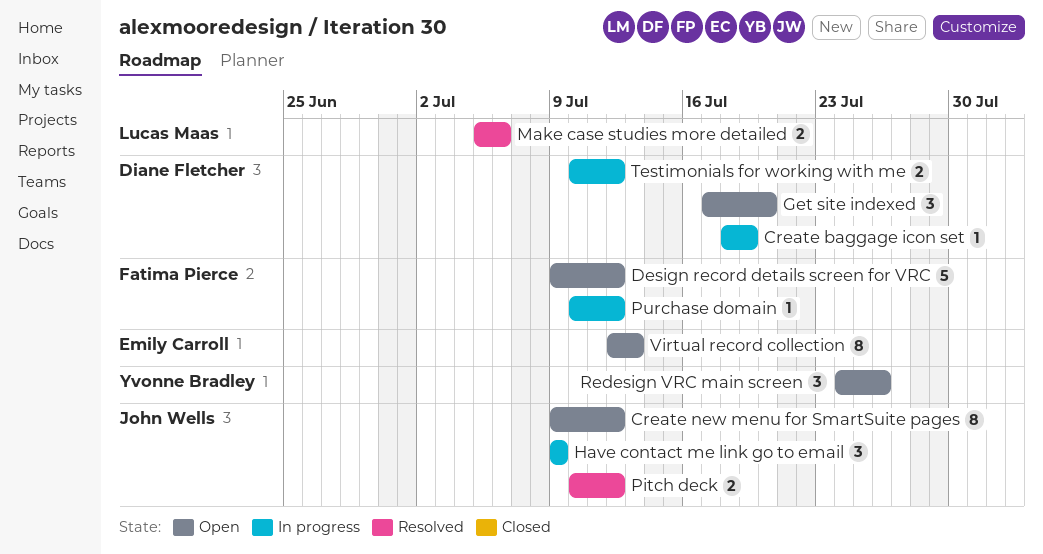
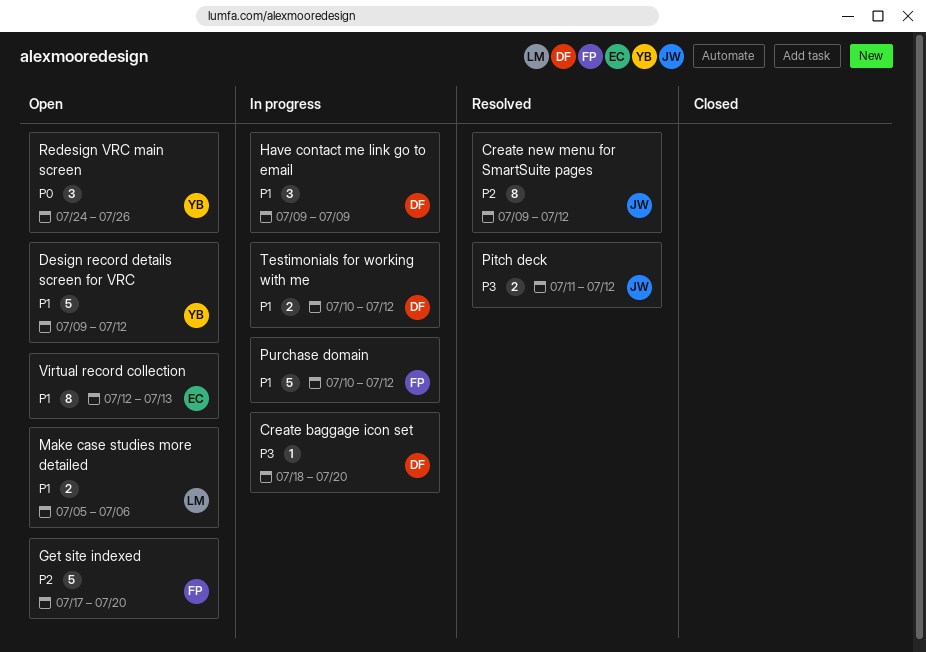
Create baggage icon set, due: Jul 19 -> Jul 20
Create new menu for SmartSuite pages, status: Open -> Resolved
Design record details screen for VRC, owner: Fatima Pierce -> Yvonne Bradley
Get site indexed, owner: Diane Fletcher -> Fatima Pierce
Get site indexed, estimate: 3 -> 5
Have contact me link go to email, owner: John Wells -> Diane Fletcher
Make case studies more detailed, status: Resolved -> Open
Pitch deck, start: Jul 10 -> Jul 11
Purchase domain, estimate: 1 -> 5

